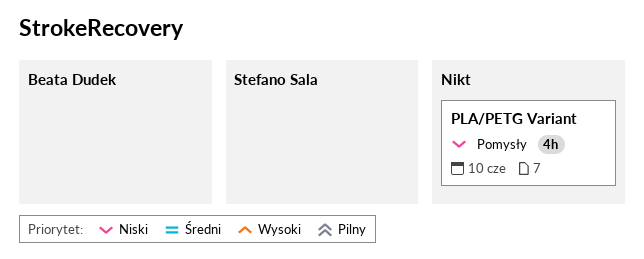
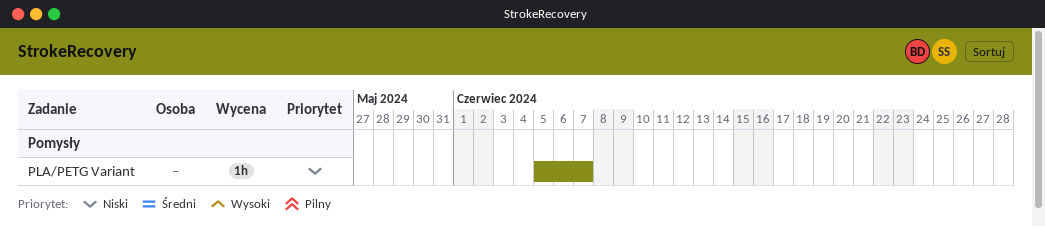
PLA/PETG Variant, estimate: 4h -> 1h
PLA/PETG Variant, due: Jun 10 -> Jun 7

